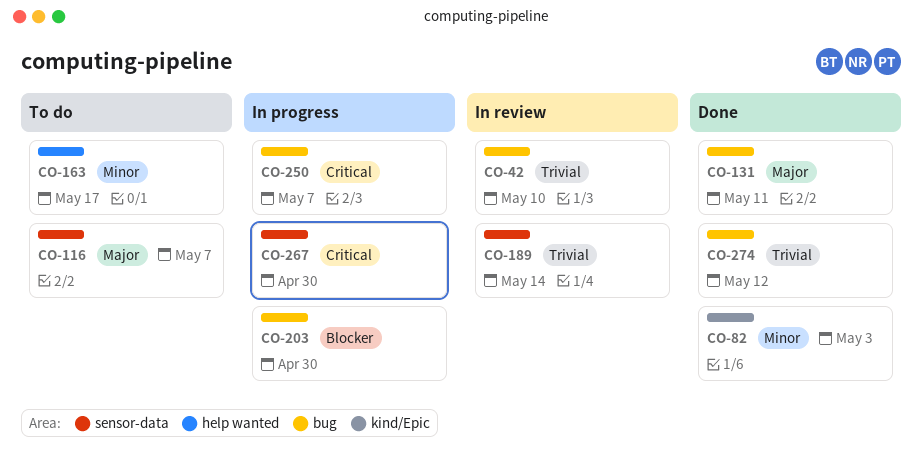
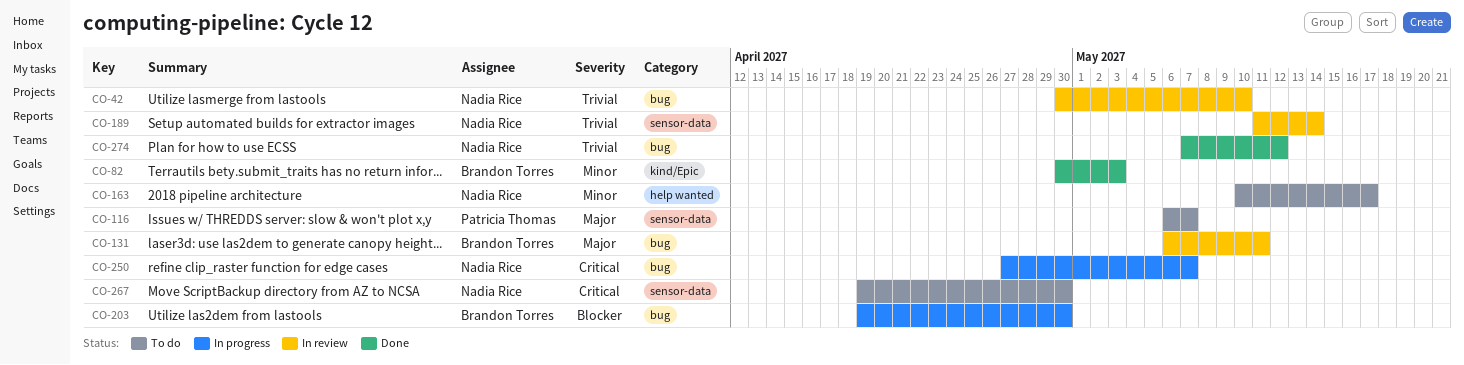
CO-131, status: Done -> In review
CO-267, status: In progress -> To do

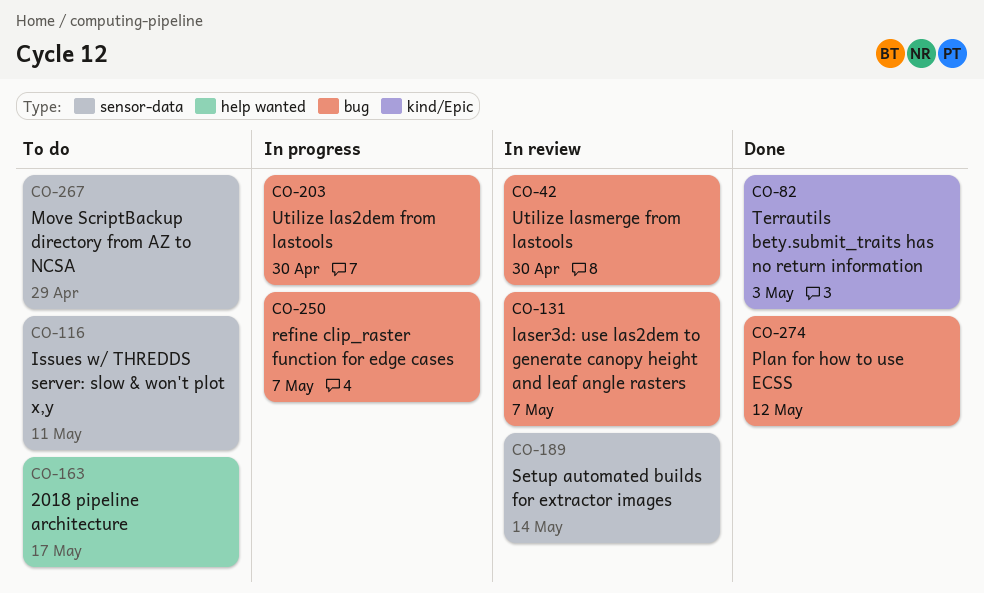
CO-42, due: May 10 -> Apr 30
CO-116, due: May 7 -> May 11
CO-131, due: May 11 -> May 7
CO-267, due: Apr 30 -> Apr 29

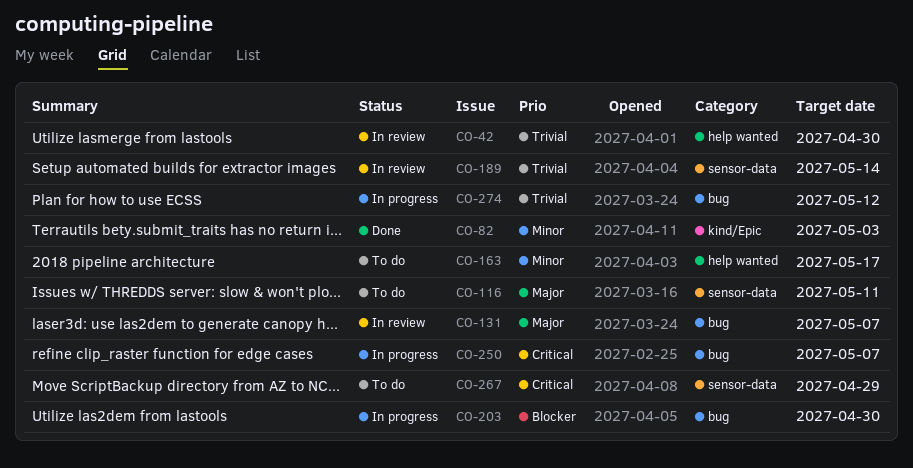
CO-42, label: bug -> help wanted
CO-274, status: Done -> In progress

